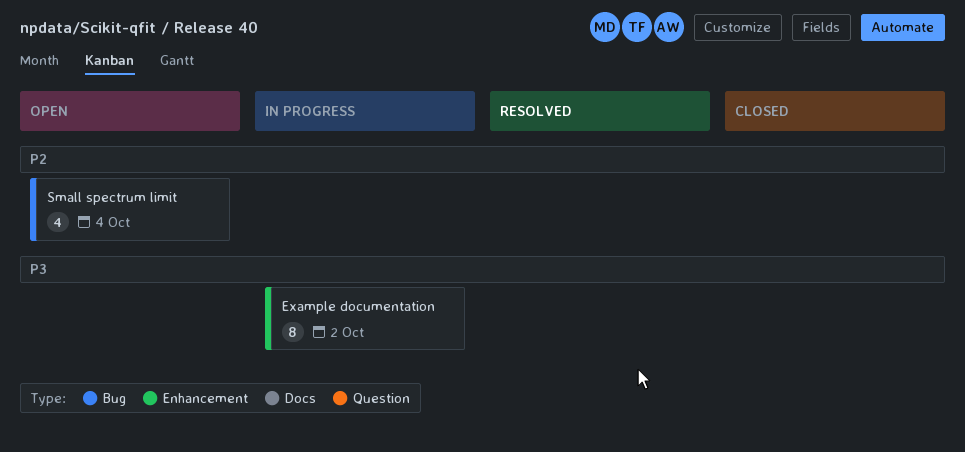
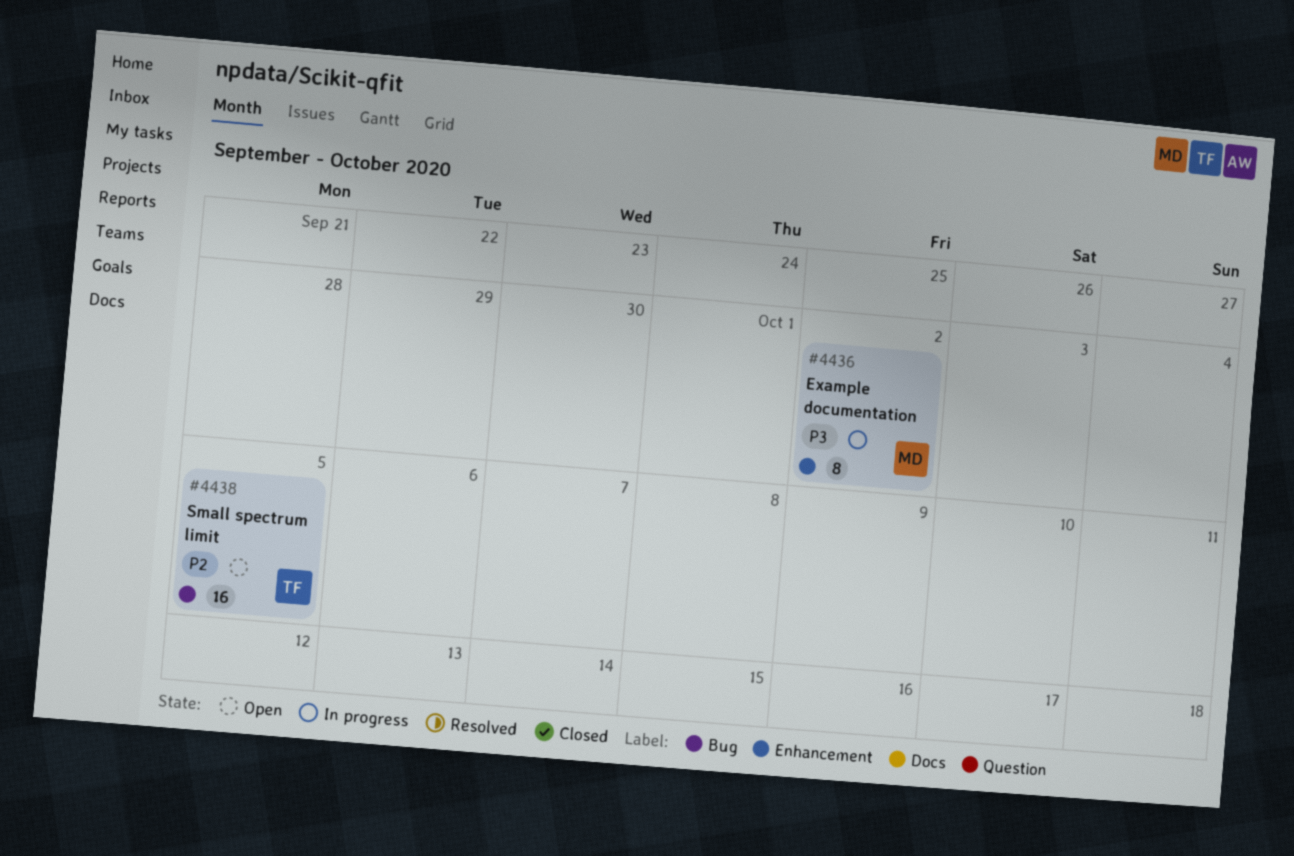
Small spectrum limit, estimate: 4 -> 16
Small spectrum limit, due: Oct 4 -> Oct 5

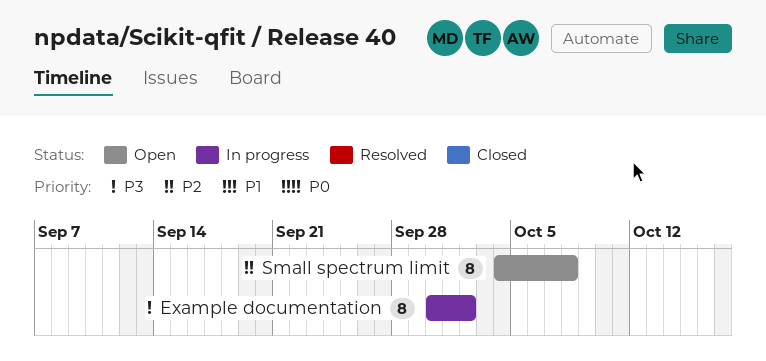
Small spectrum limit, estimate: 16 -> 8
Small spectrum limit, due: Oct 5 -> Oct 8

